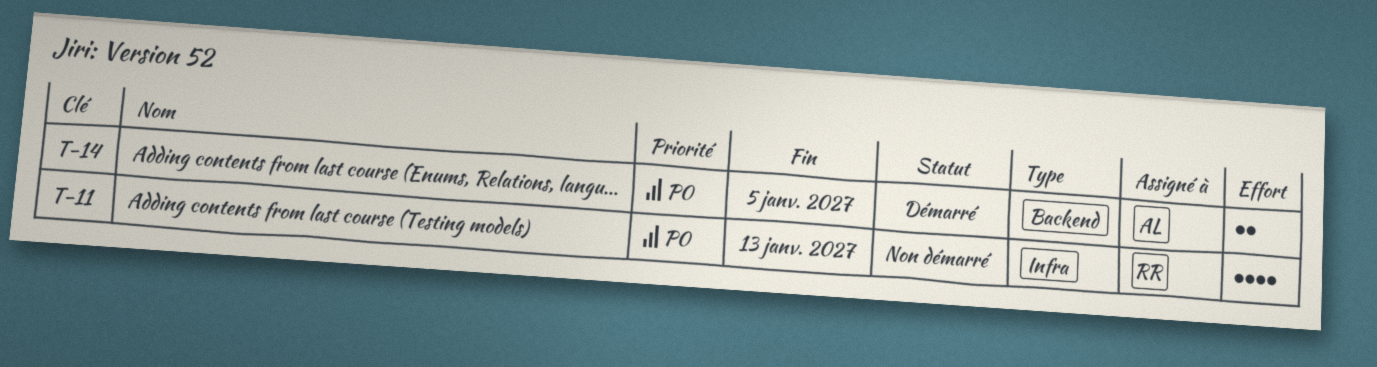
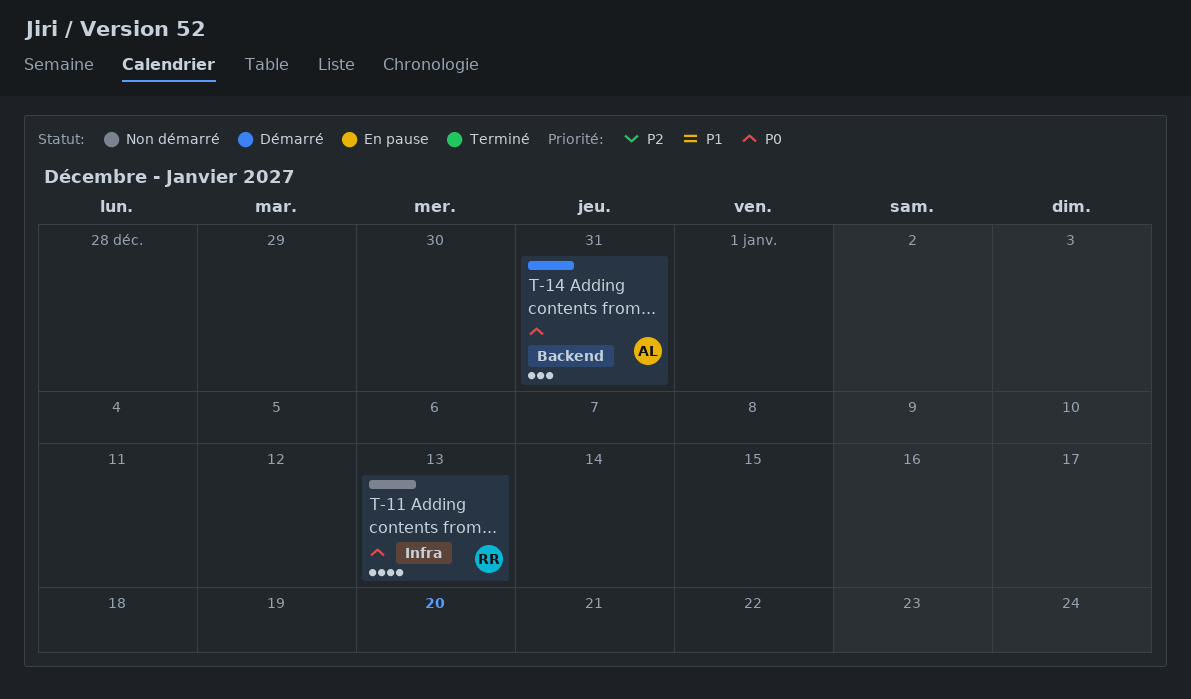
T-14, estimate: 2 -> 3
T-14, due: Jan 5 -> Dec 31

